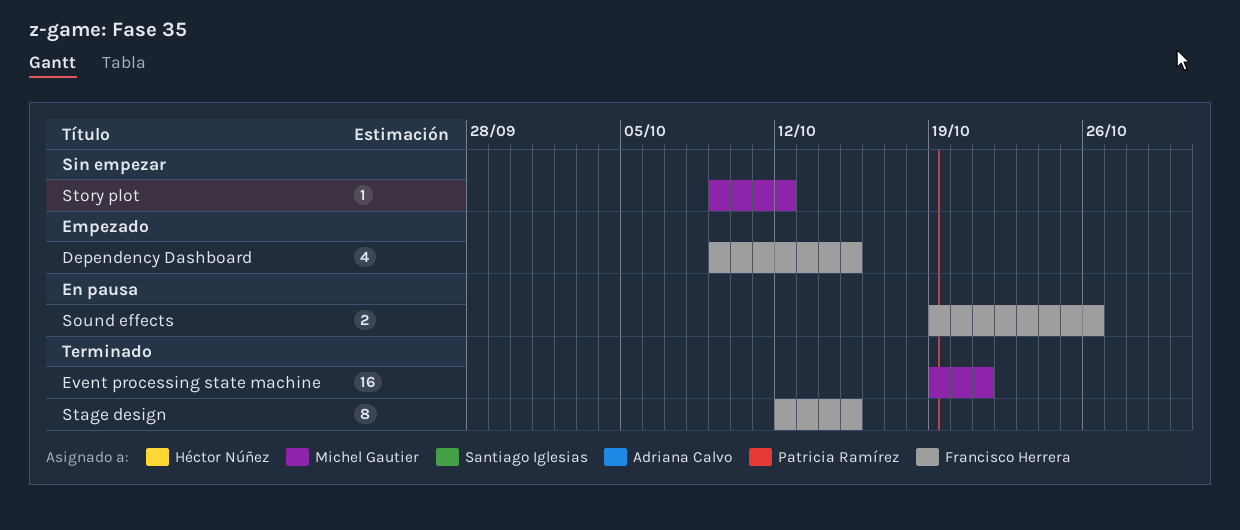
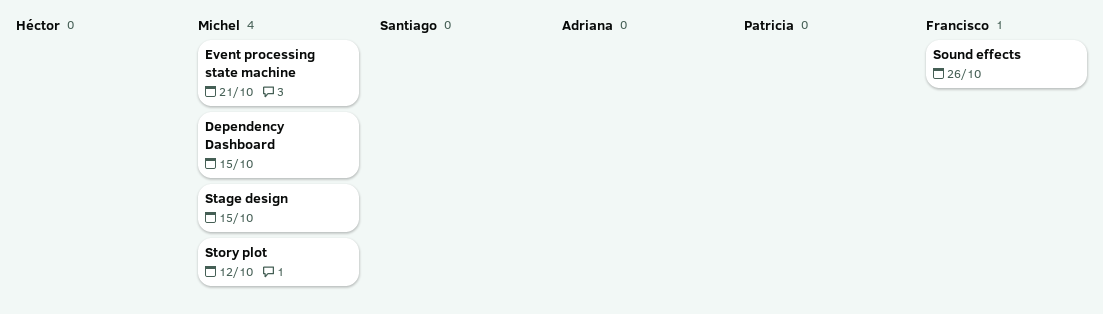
Dependency Dashboard, owner: Francisco Herrera -> Michel Gautier
Stage design, owner: Francisco Herrera -> Michel Gautier

